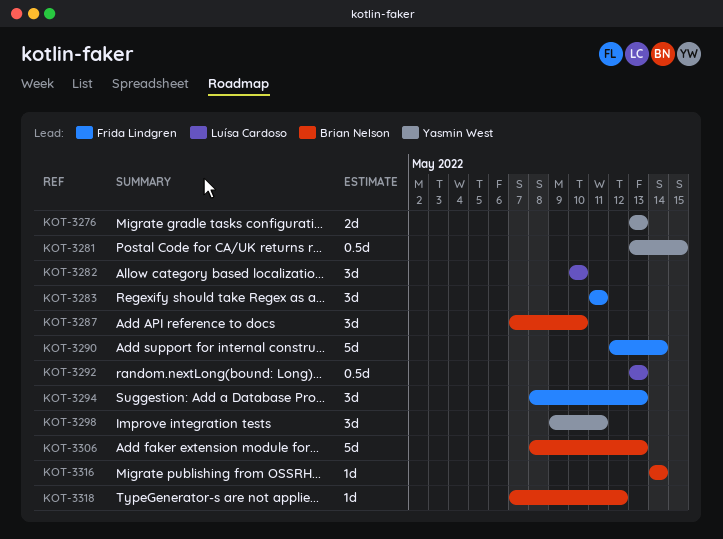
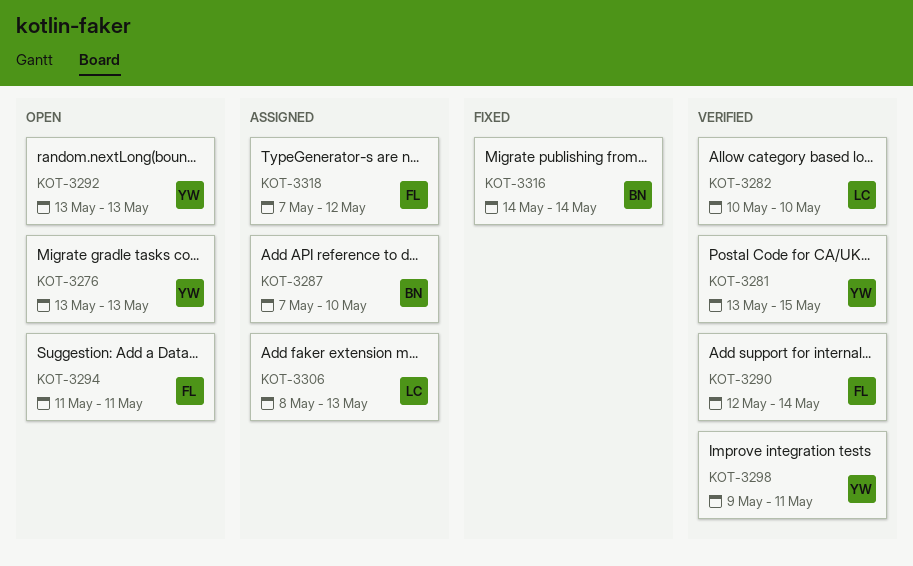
KOT-3283: present -> none
KOT-3292, owner: Luísa Cardoso -> Yasmin West
KOT-3294, start: May 8 -> May 11
KOT-3294, due: May 13 -> May 11
KOT-3306, owner: Brian Nelson -> Luísa Cardoso
KOT-3318, owner: Brian Nelson -> Frida Lindgren

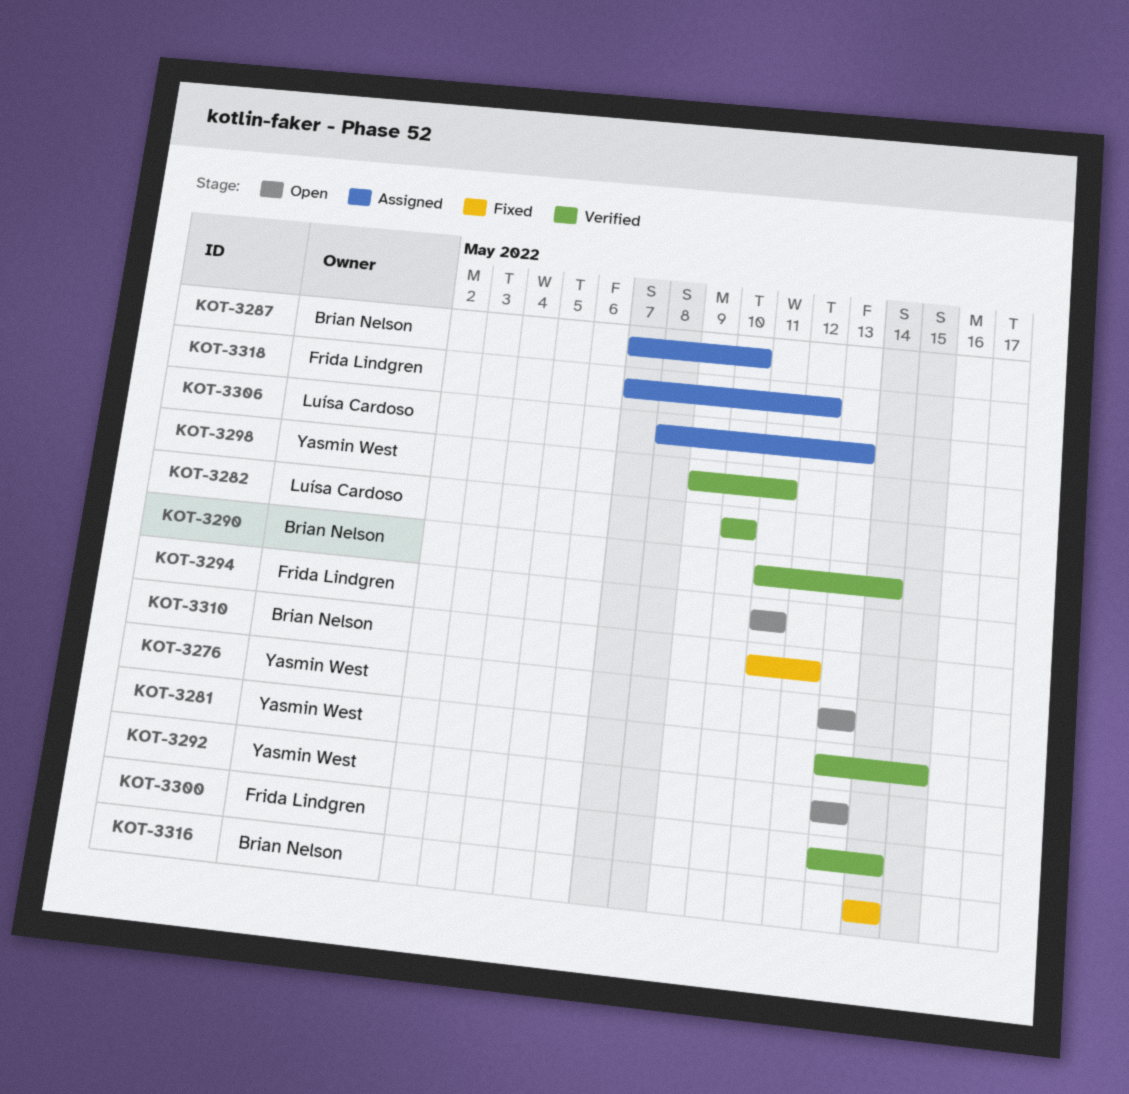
KOT-3290, owner: Frida Lindgren -> Brian Nelson
KOT-3290, start: May 12 -> May 11
KOT-3300: none -> present
KOT-3310: none -> present

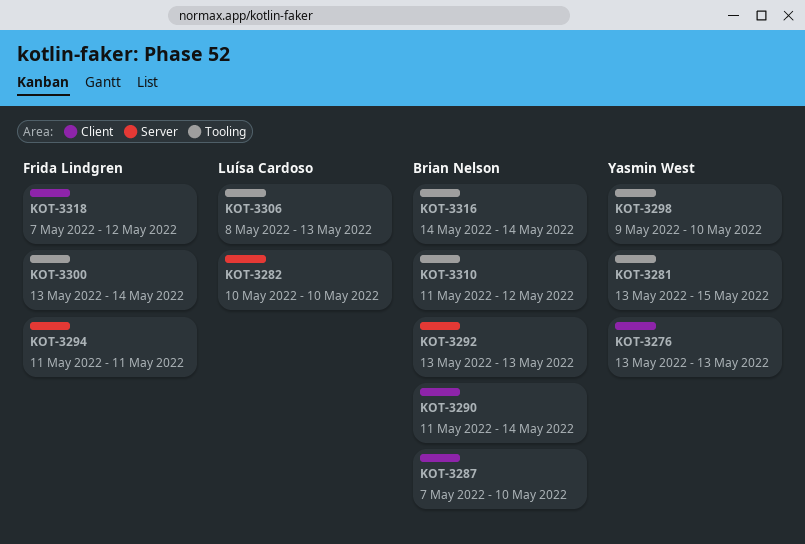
KOT-3292, owner: Yasmin West -> Brian Nelson
KOT-3298, due: May 11 -> May 10

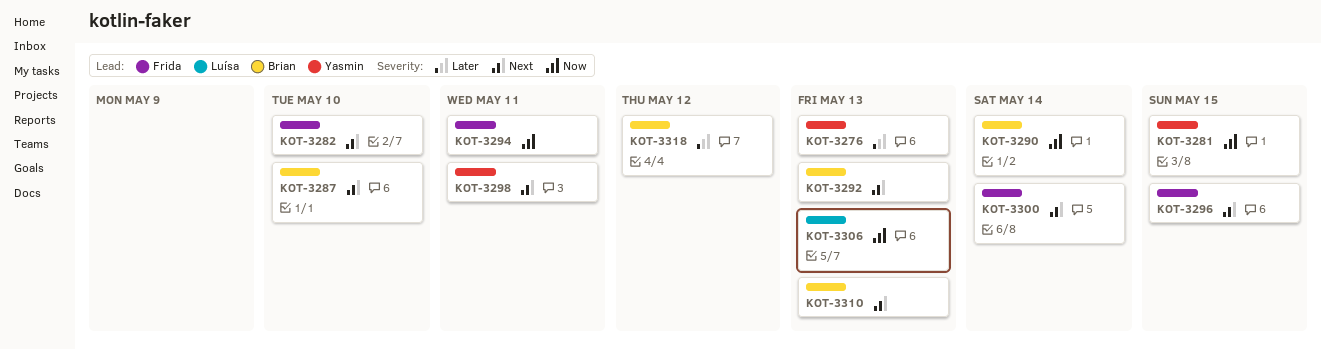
KOT-3282, owner: Luísa Cardoso -> Frida Lindgren
KOT-3296: none -> present
KOT-3298, due: May 10 -> May 11
KOT-3310, due: May 12 -> May 13
KOT-3316: present -> none
KOT-3318, owner: Frida Lindgren -> Brian Nelson

